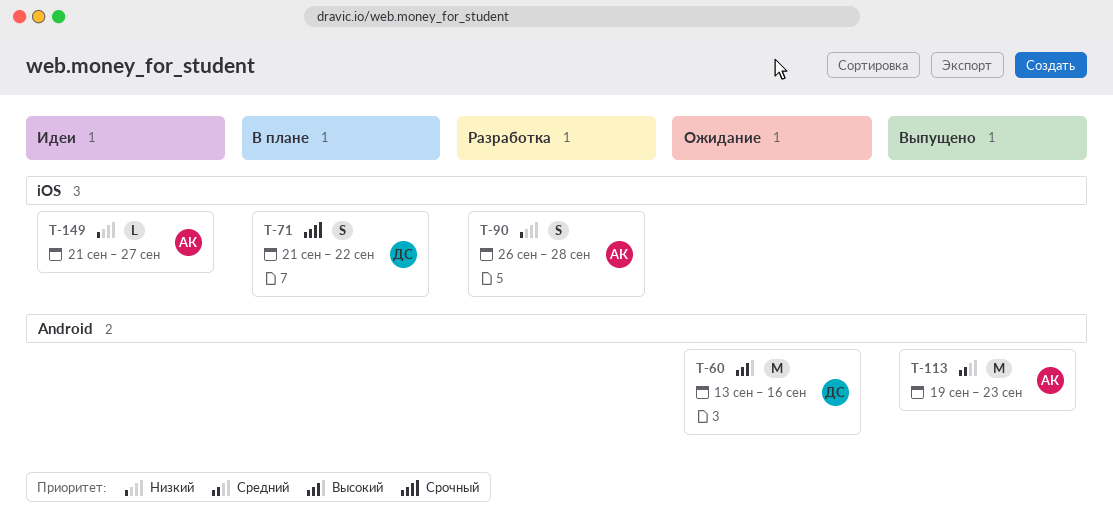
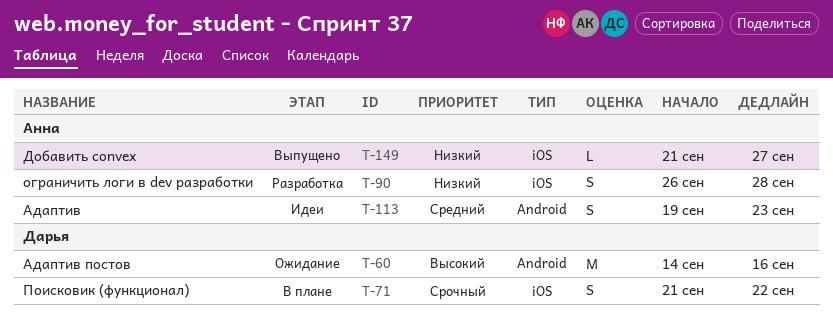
T-60, start: Sep 13 -> Sep 14
T-113, status: Выпущено -> Идеи
T-113, estimate: M -> S
T-149, status: Идеи -> Выпущено

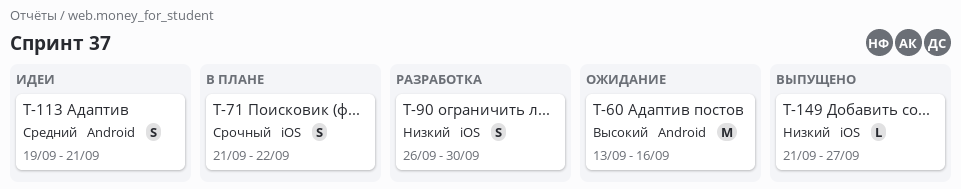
T-60, start: Sep 14 -> Sep 13
T-90, due: Sep 28 -> Sep 30
T-113, due: Sep 23 -> Sep 21

